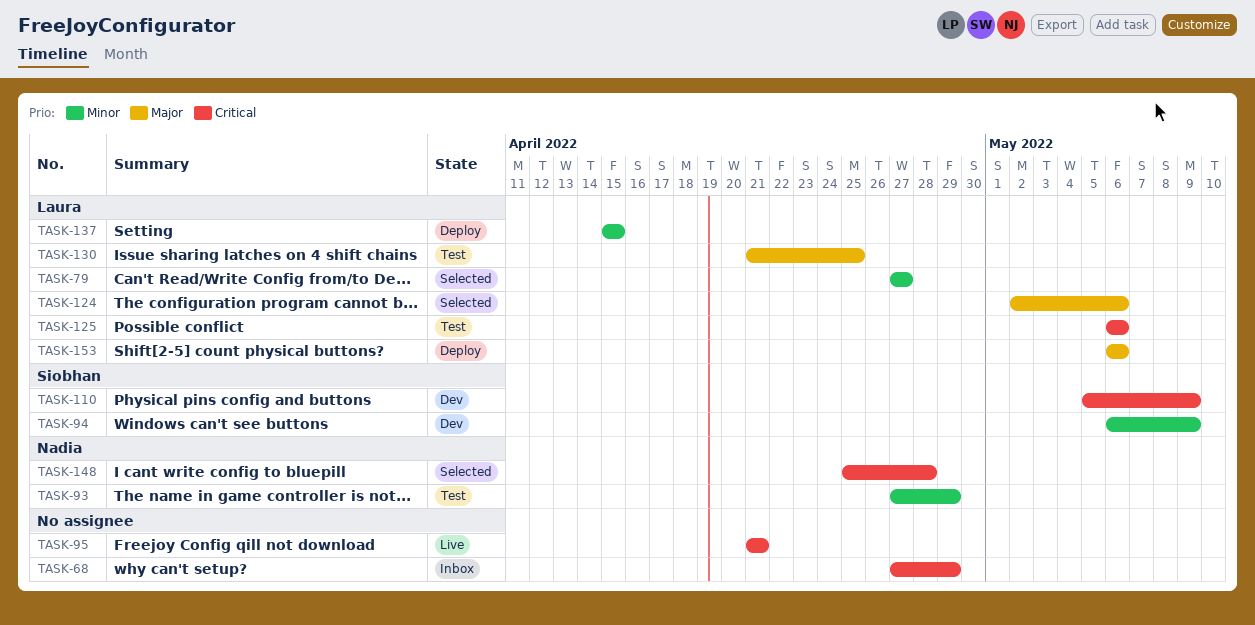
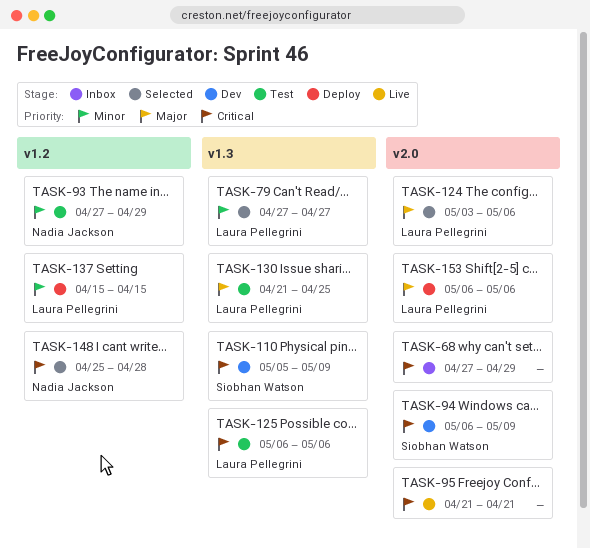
TASK-94, priority: Minor -> Critical
TASK-124, start: May 2 -> May 3

